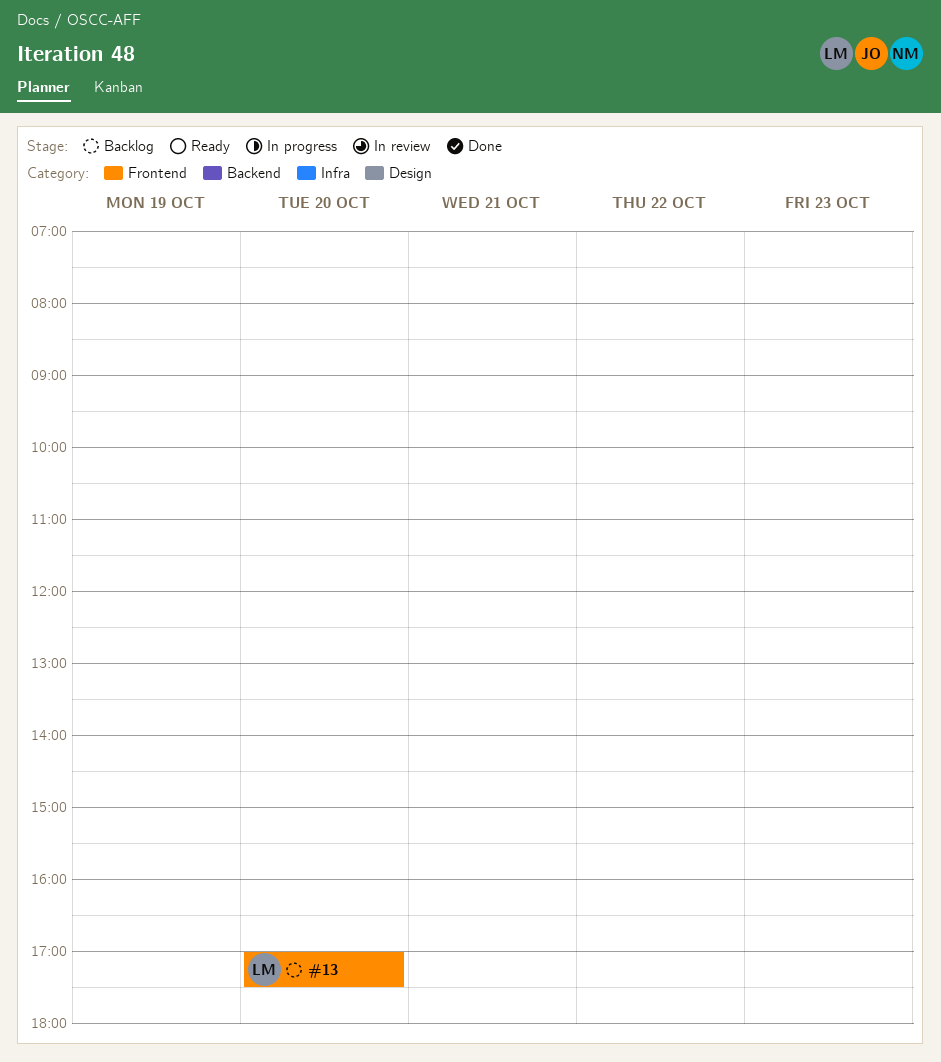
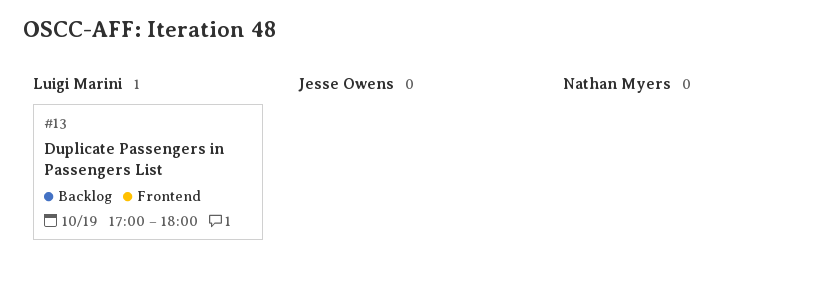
#13, day: Oct 20 -> Oct 19
#13, ends: 17:30 -> 18:00

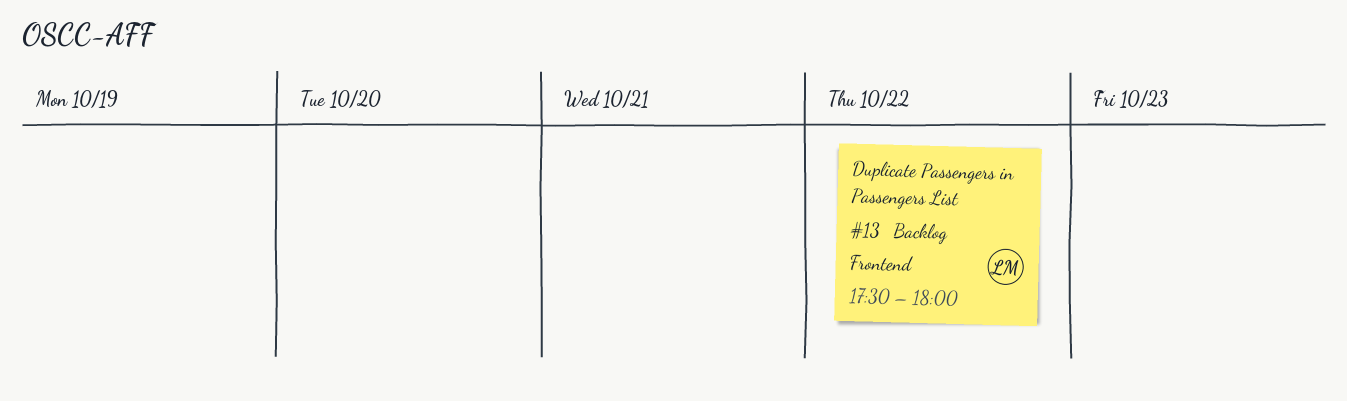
#13, day: Oct 19 -> Oct 22
#13, begins: 17:00 -> 17:30

